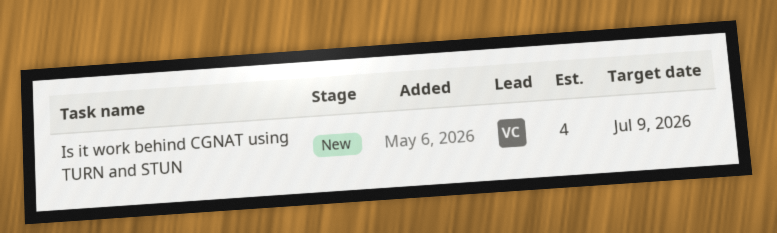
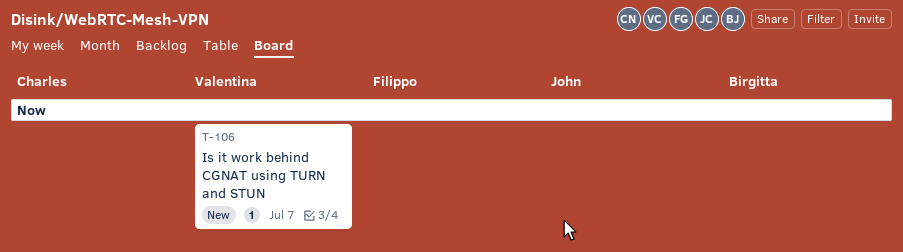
Is it work behind CGNAT using TURN and STUN, estimate: 4 -> 1
Is it work behind CGNAT using TURN and STUN, due: Jul 9 -> Jul 7

